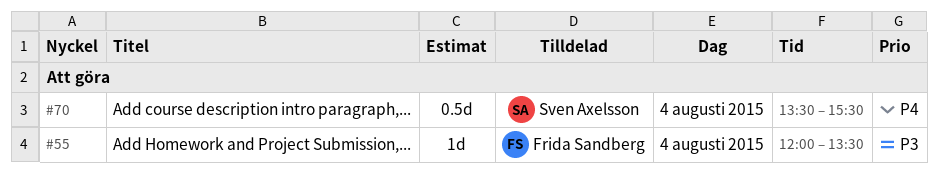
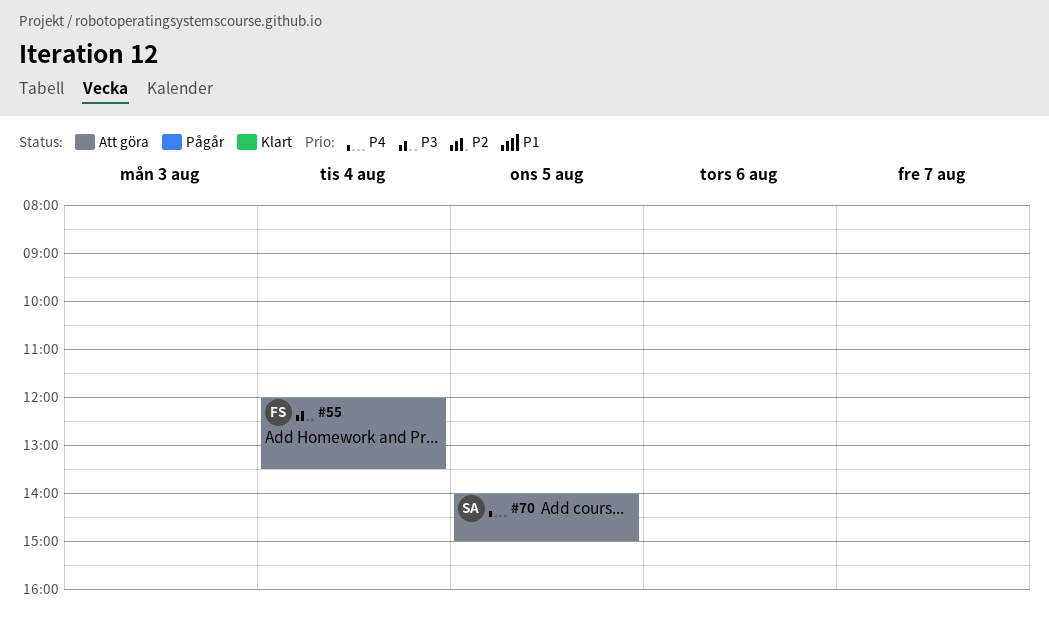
#70, day: Aug 4 -> Aug 5
#70, begins: 13:30 -> 14:00
#70, ends: 15:30 -> 15:00

